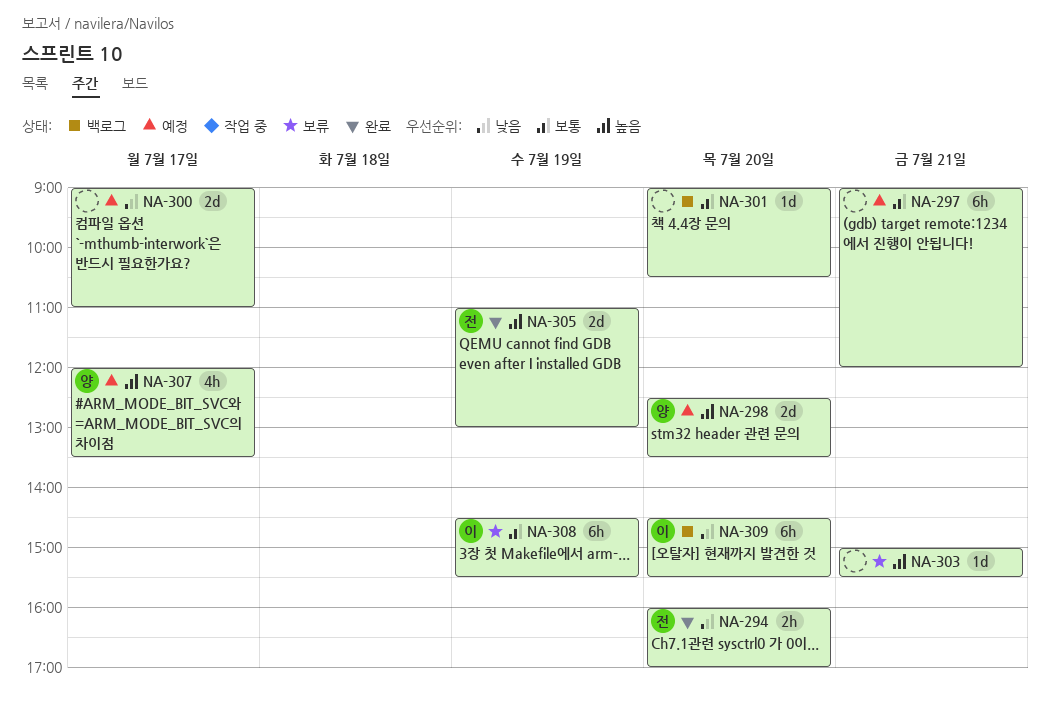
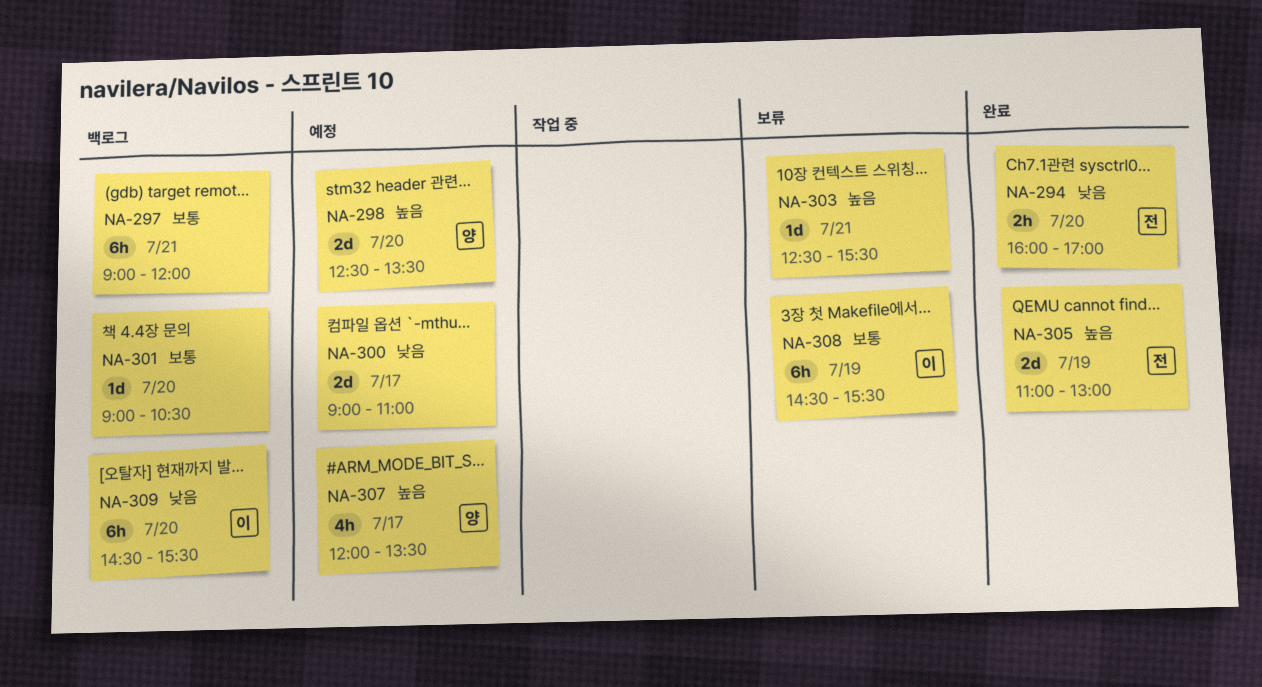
NA-297, status: 예정 -> 백로그
NA-303, begins: 15:00 -> 12:30

